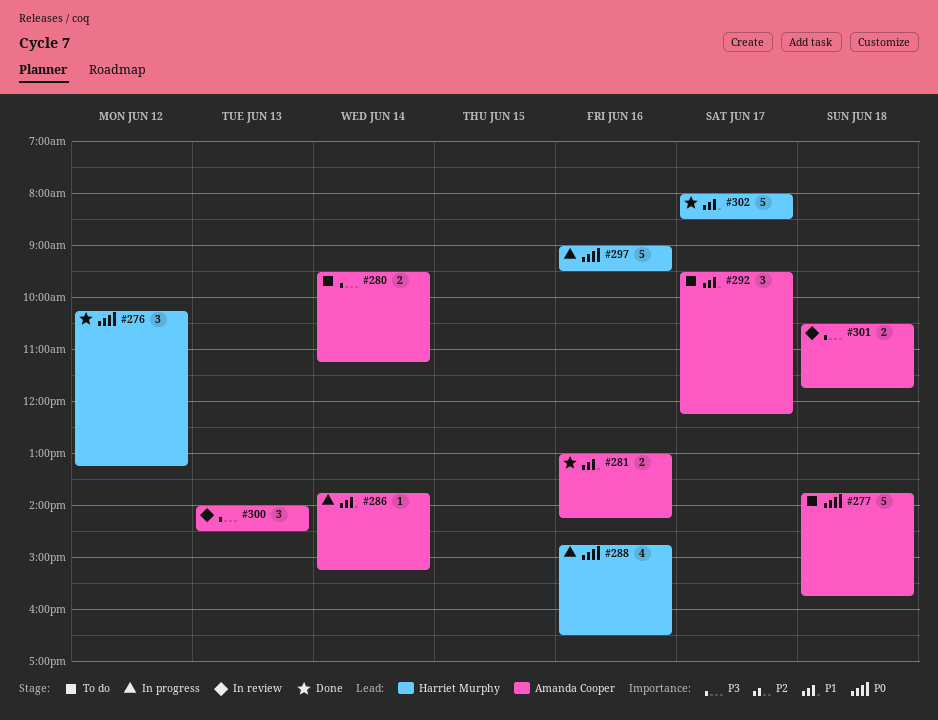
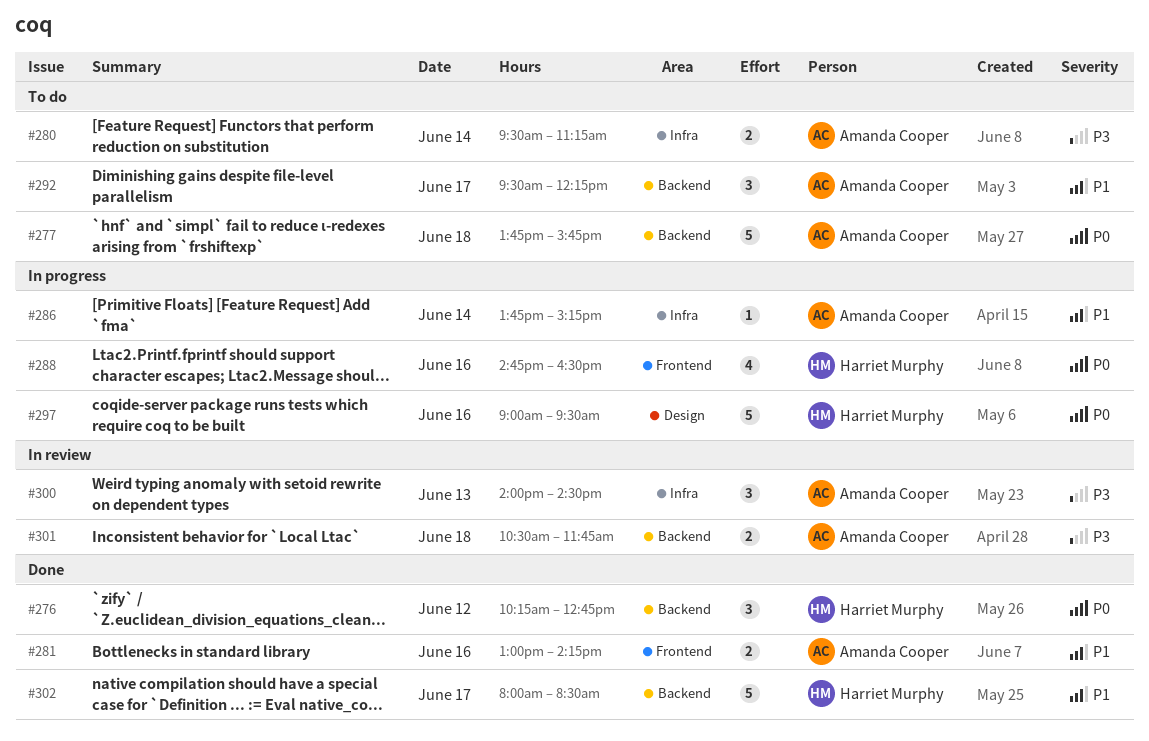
#276, ends: 13:15 -> 12:45

